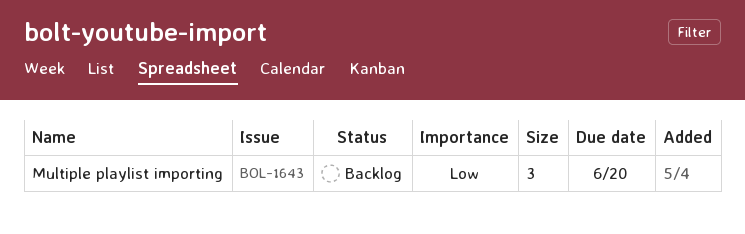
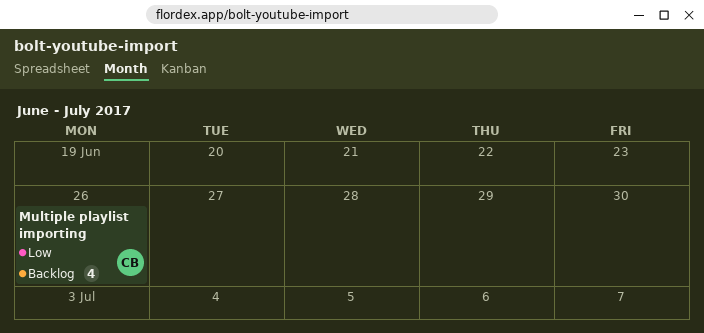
Multiple playlist importing, estimate: 3 -> 4
Multiple playlist importing, due: Jun 20 -> Jun 26

